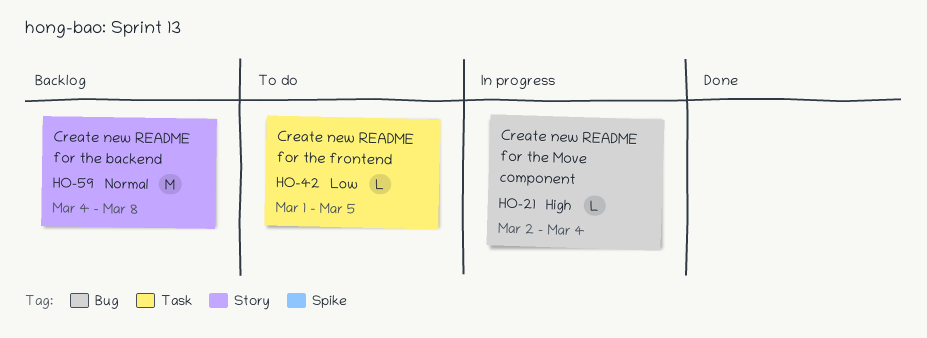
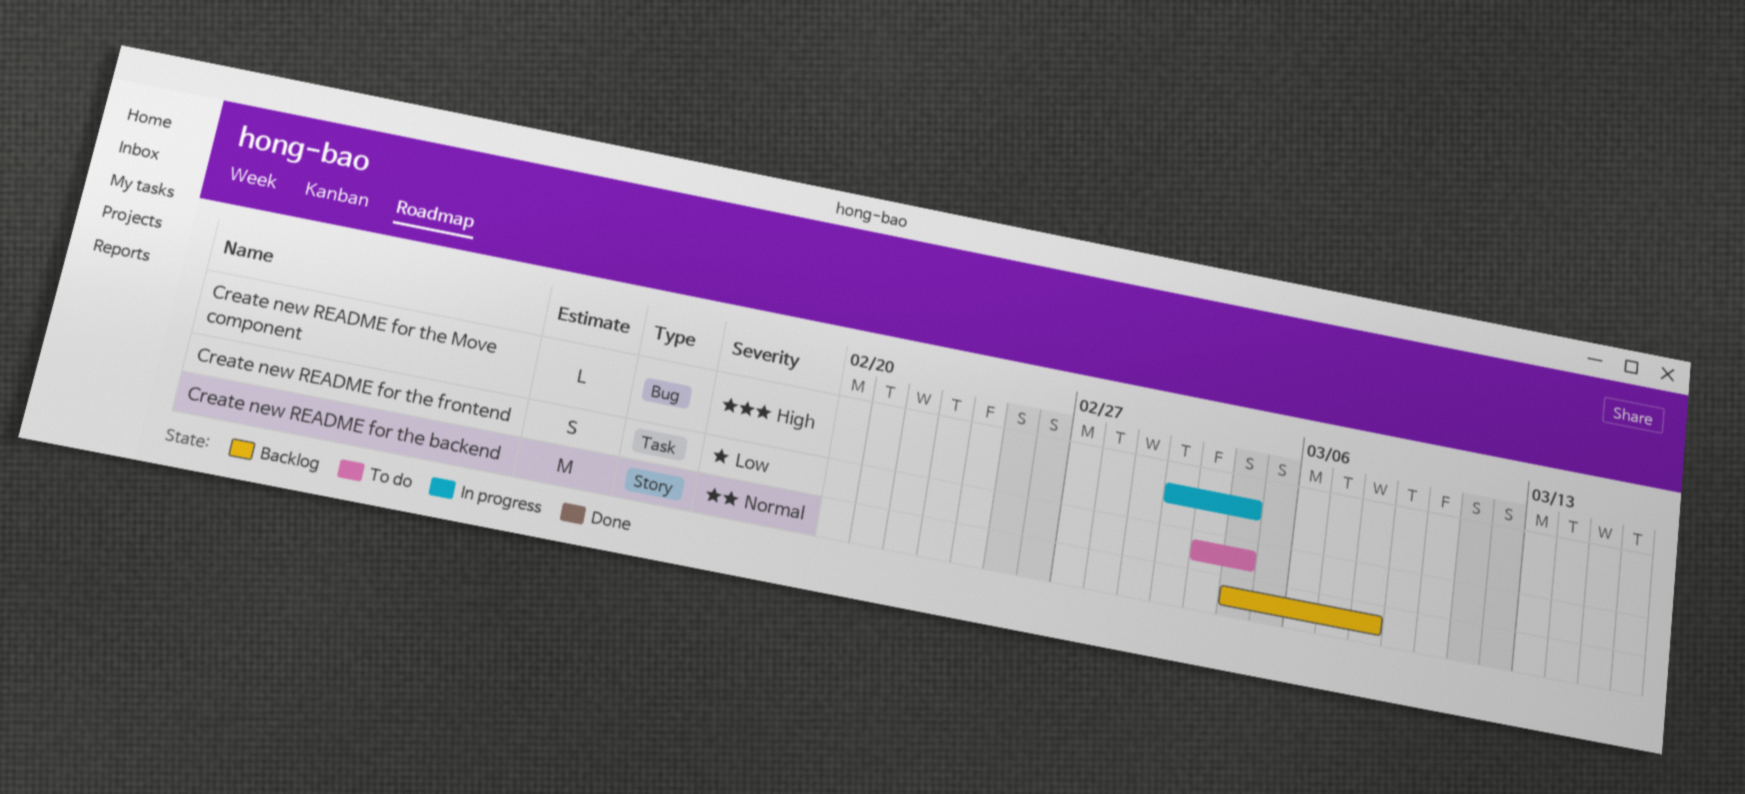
Create new README for the frontend, estimate: L -> S
Create new README for the frontend, start: Mar 1 -> Mar 3
Create new README for the frontend, due: Mar 5 -> Mar 4

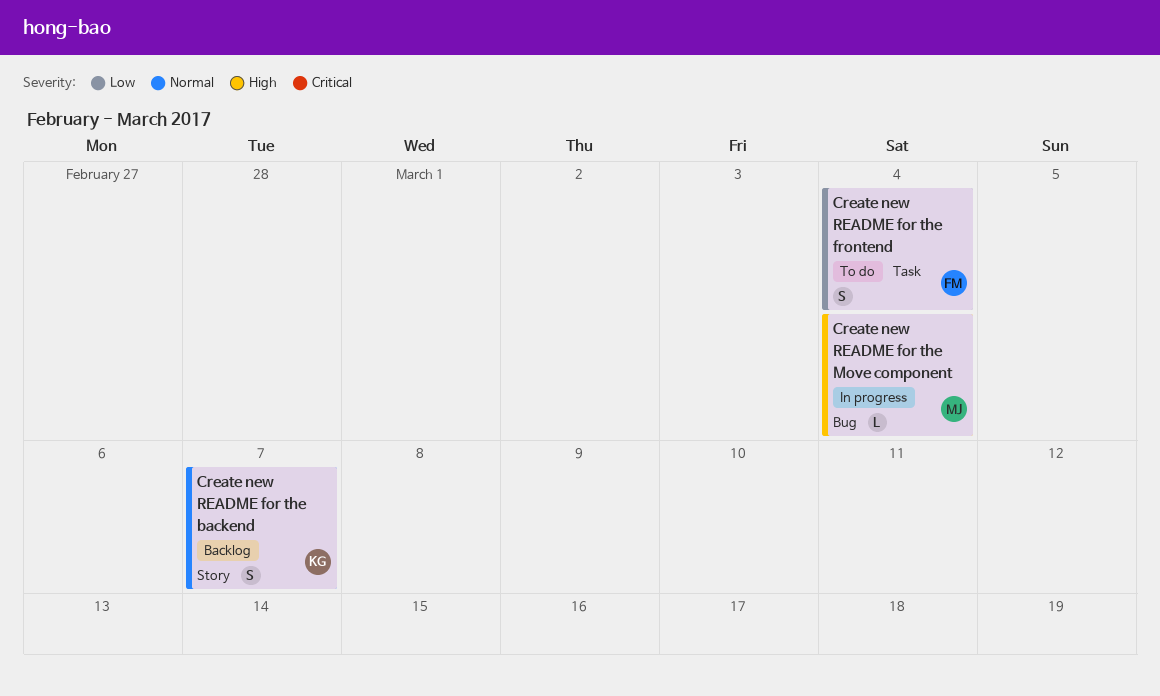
Create new README for the backend, estimate: M -> S
Create new README for the backend, due: Mar 8 -> Mar 7

